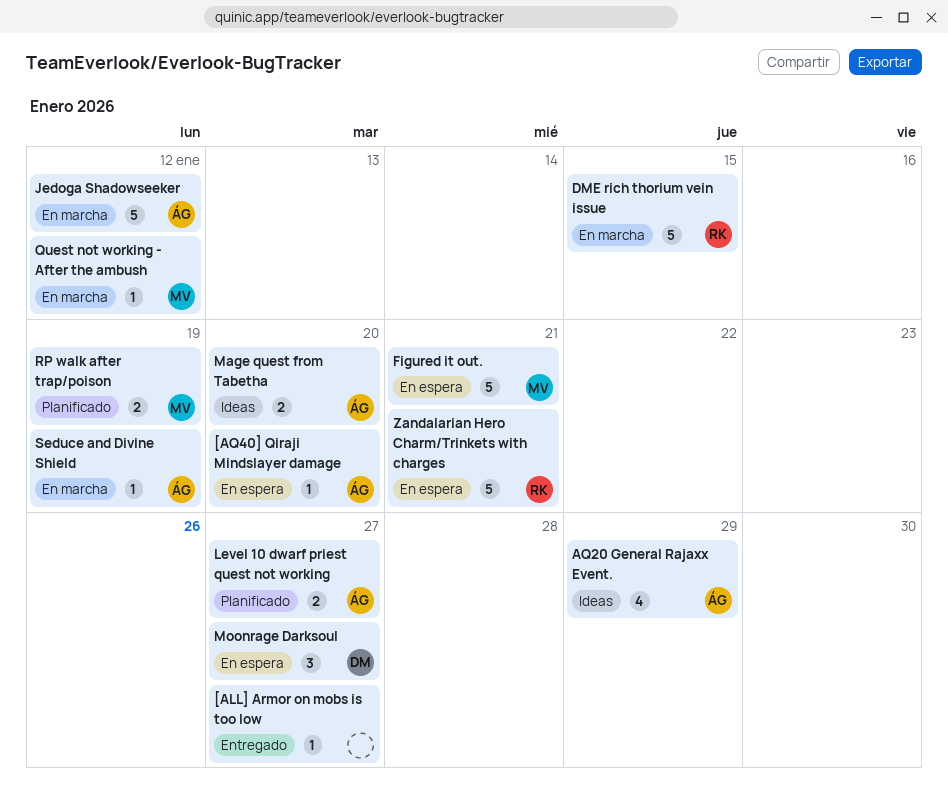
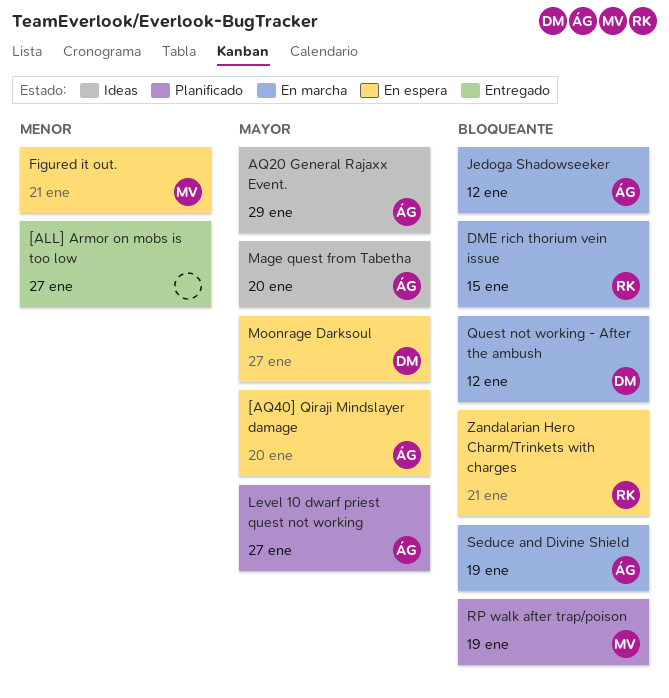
Quest not working - After the ambush, owner: MV -> DM

